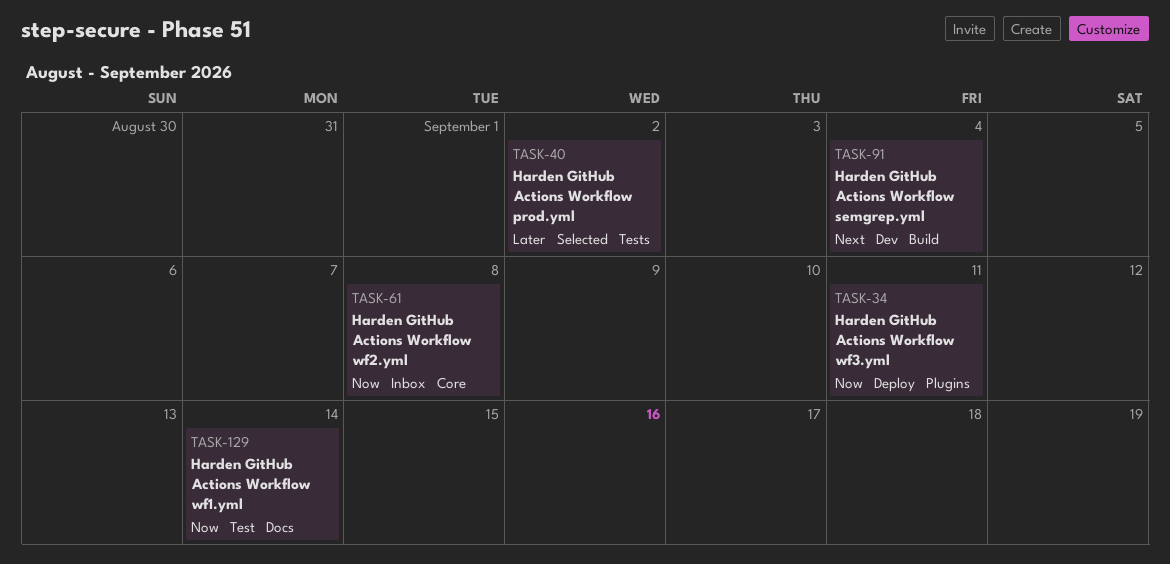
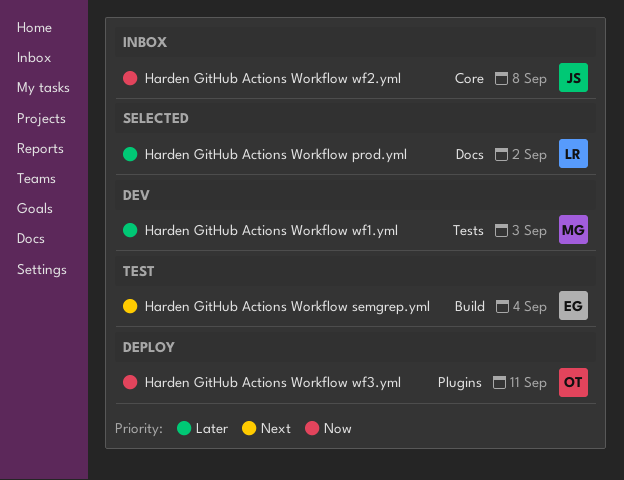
Harden GitHub Actions Workflow prod.yml, label: Tests -> Docs
Harden GitHub Actions Workflow semgrep.yml, status: Dev -> Test
Harden GitHub Actions Workflow wf1.yml, status: Test -> Dev
Harden GitHub Actions Workflow wf1.yml, priority: Now -> Later
Harden GitHub Actions Workflow wf1.yml, label: Docs -> Tests
Harden GitHub Actions Workflow wf1.yml, due: Sep 14 -> Sep 3

